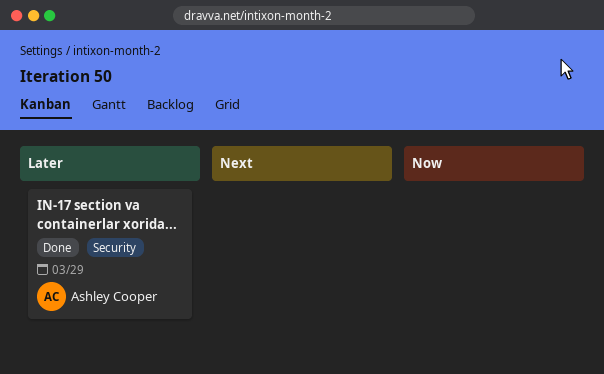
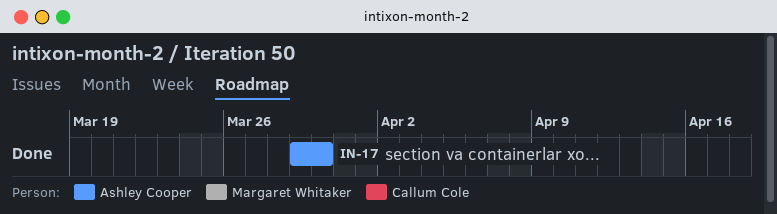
IN-17, due: Mar 29 -> Mar 30

